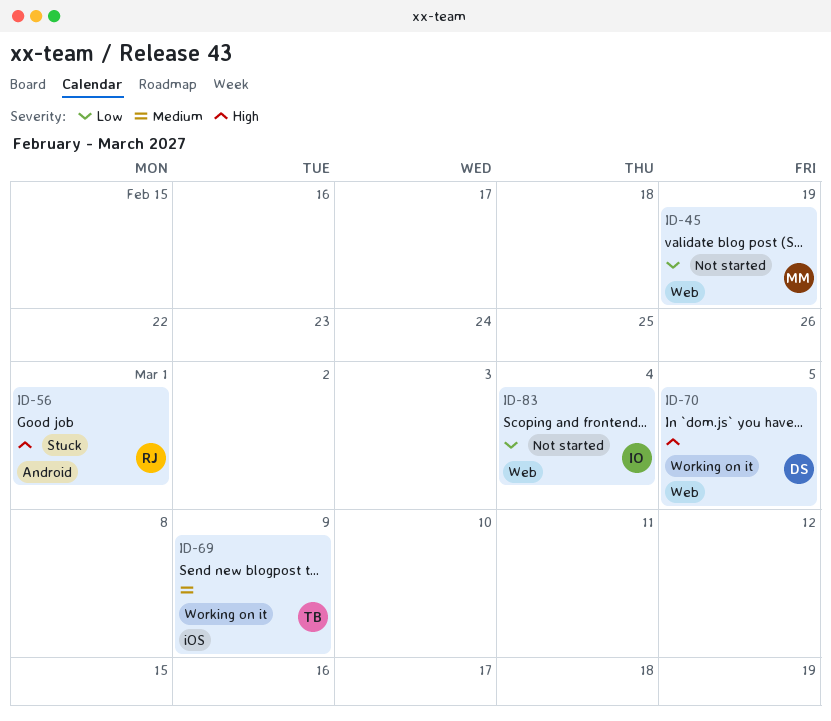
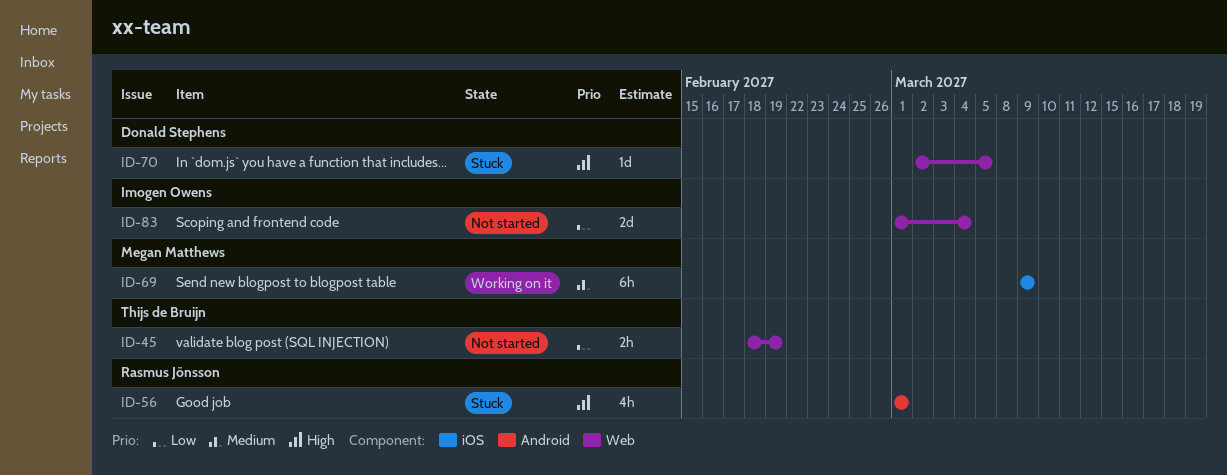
ID-45, owner: Megan Matthews -> Thijs de Bruijn
ID-69, owner: Thijs de Bruijn -> Megan Matthews
ID-70, status: Working on it -> Stuck

